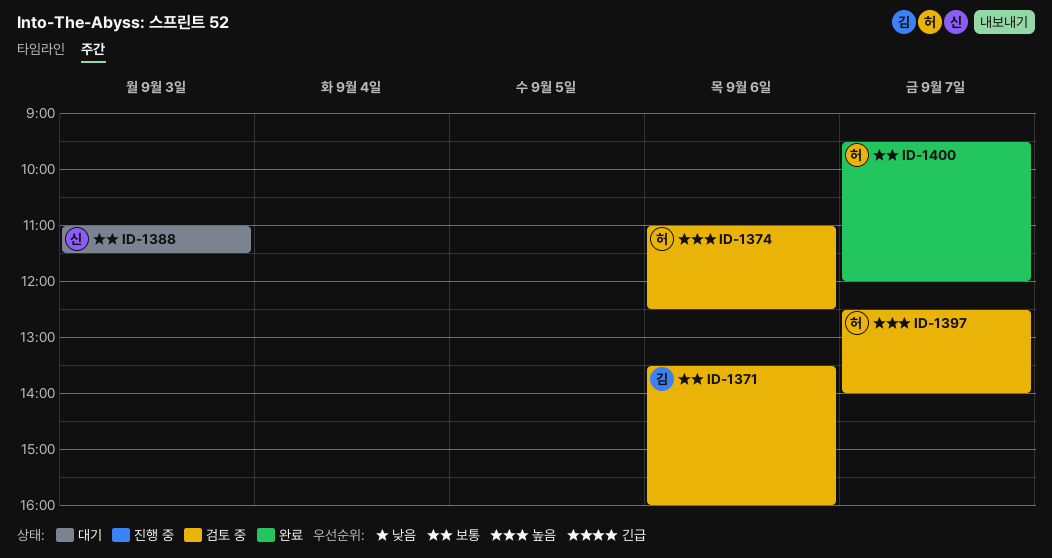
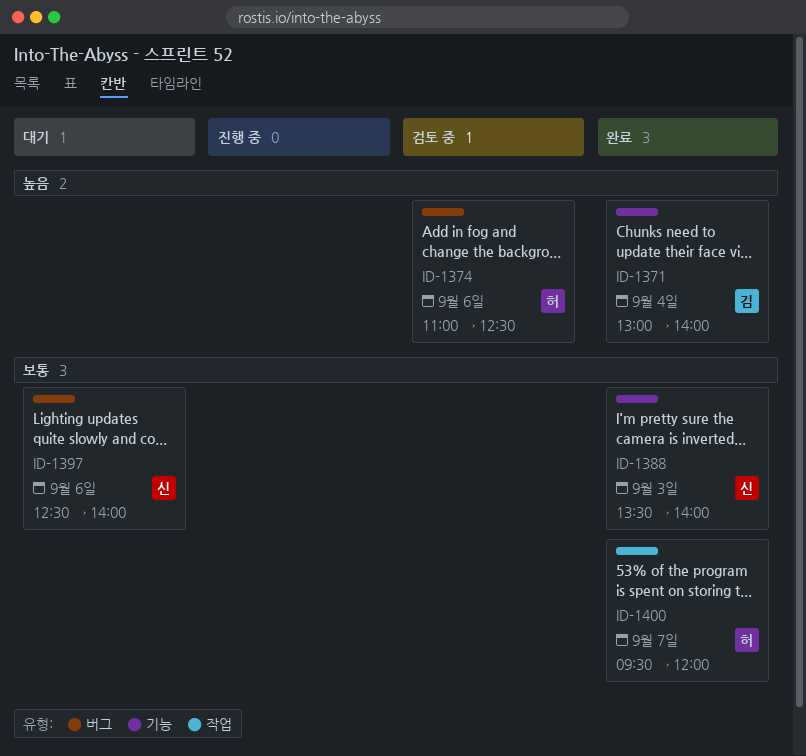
ID-1371, status: 검토 중 -> 완료
ID-1371, priority: 보통 -> 높음
ID-1371, day: Sep 6 -> Sep 4
ID-1371, begins: 13:30 -> 13:00
ID-1371, ends: 16:00 -> 14:00
ID-1388, status: 대기 -> 완료
ID-1388, begins: 11:00 -> 13:30
ID-1388, ends: 11:30 -> 14:00
ID-1397, status: 검토 중 -> 대기
ID-1397, owner: 허 -> 신
ID-1397, priority: 높음 -> 보통
ID-1397, day: Sep 7 -> Sep 6

